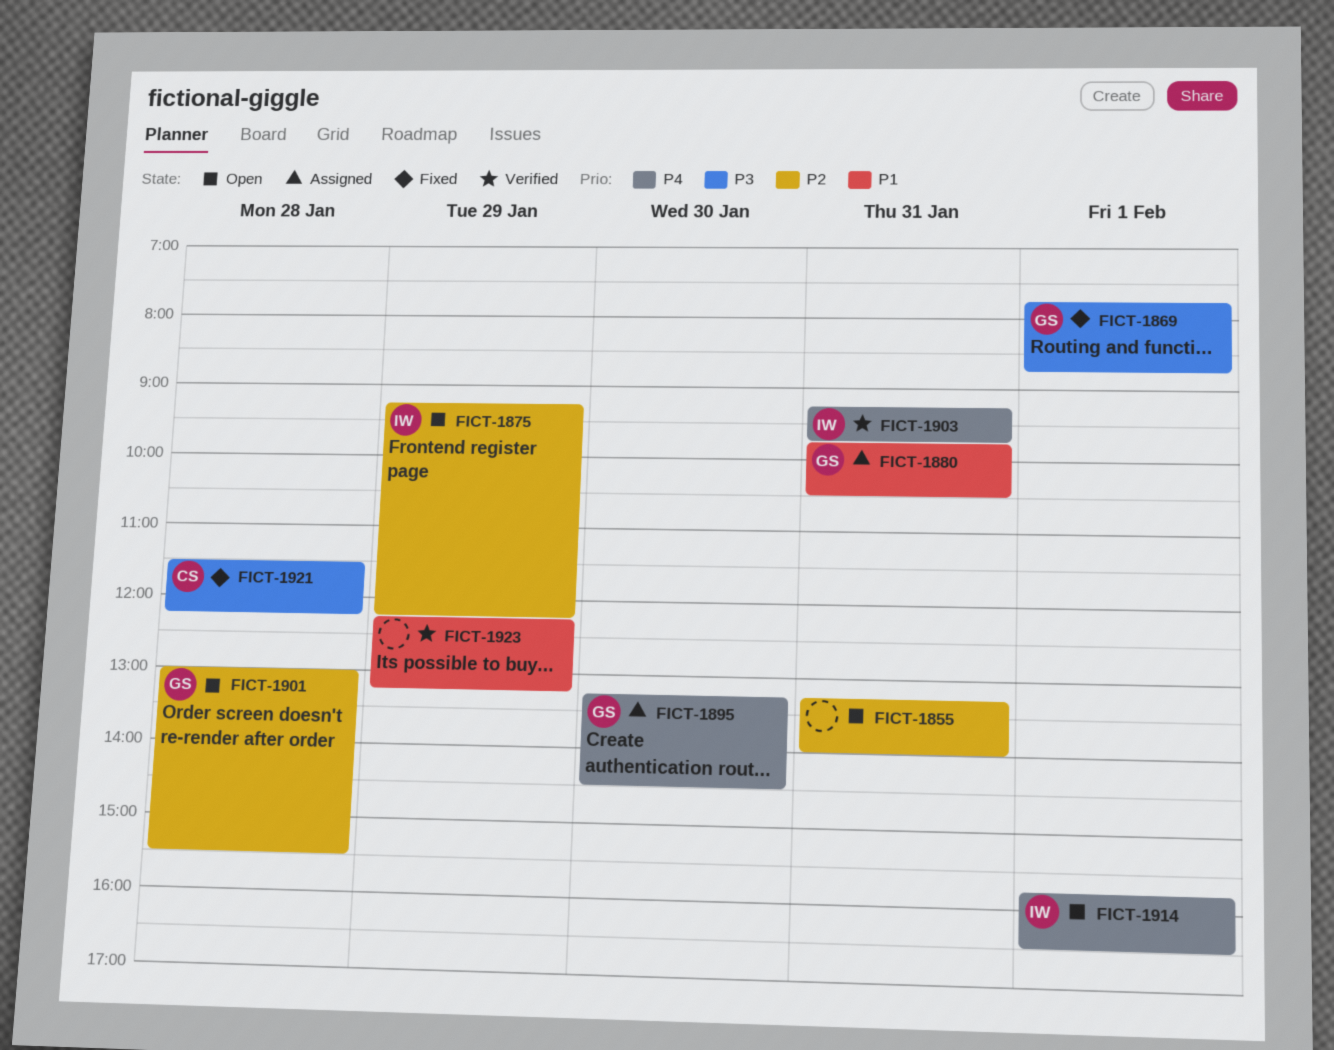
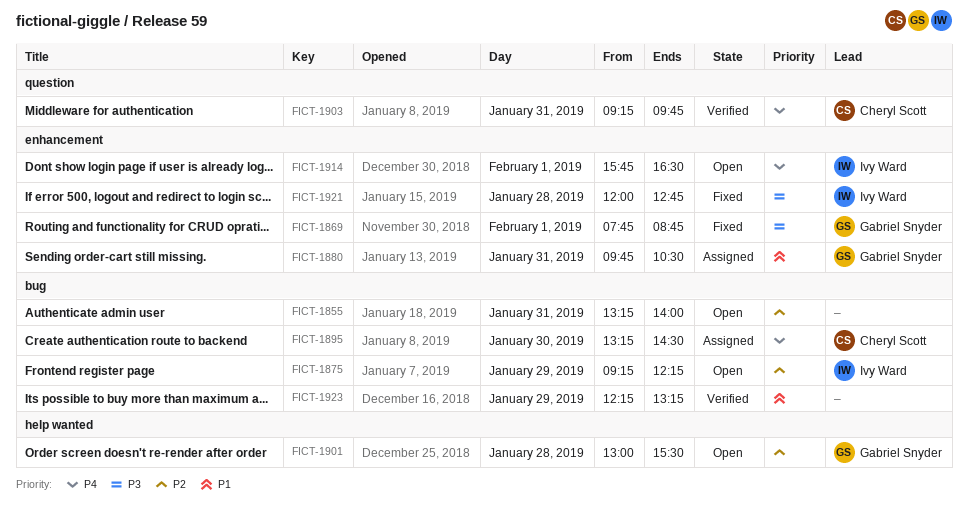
FICT-1895, owner: Gabriel Snyder -> Cheryl Scott
FICT-1903, owner: Ivy Ward -> Cheryl Scott
FICT-1921, owner: Cheryl Scott -> Ivy Ward
FICT-1921, begins: 11:30 -> 12:00
FICT-1921, ends: 12:15 -> 12:45

